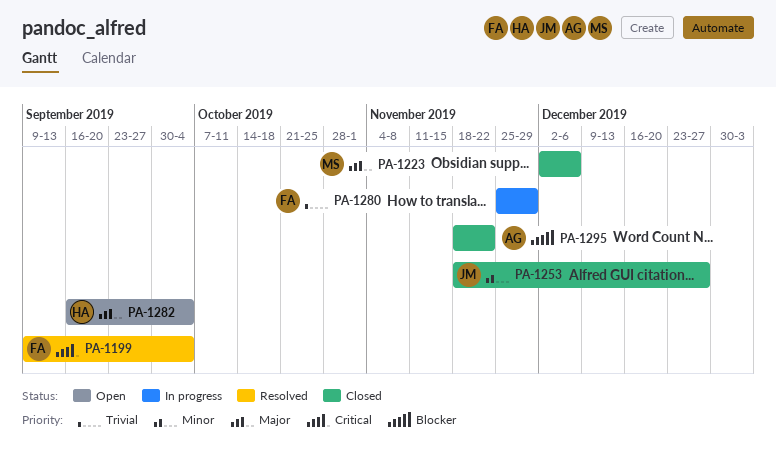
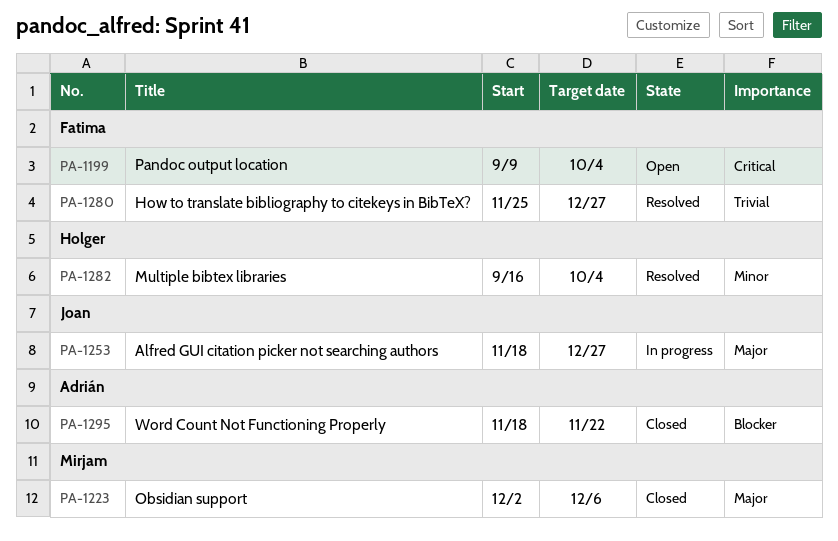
PA-1199, status: Resolved -> Open
PA-1253, status: Closed -> In progress
PA-1253, priority: Minor -> Major
PA-1280, status: In progress -> Resolved
PA-1280, due: Nov 29 -> Dec 27
PA-1282, status: Open -> Resolved
PA-1282, priority: Major -> Minor

